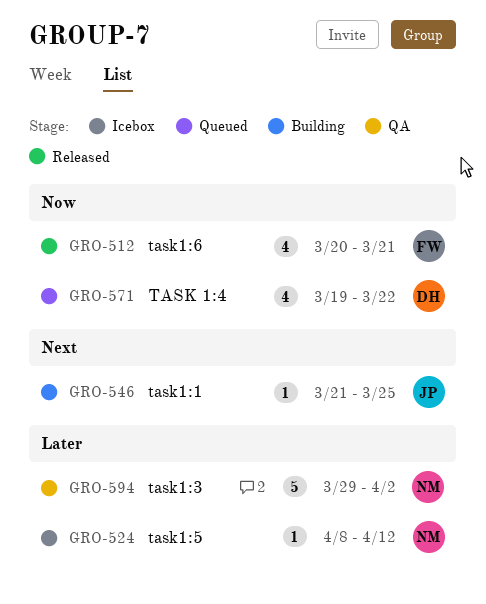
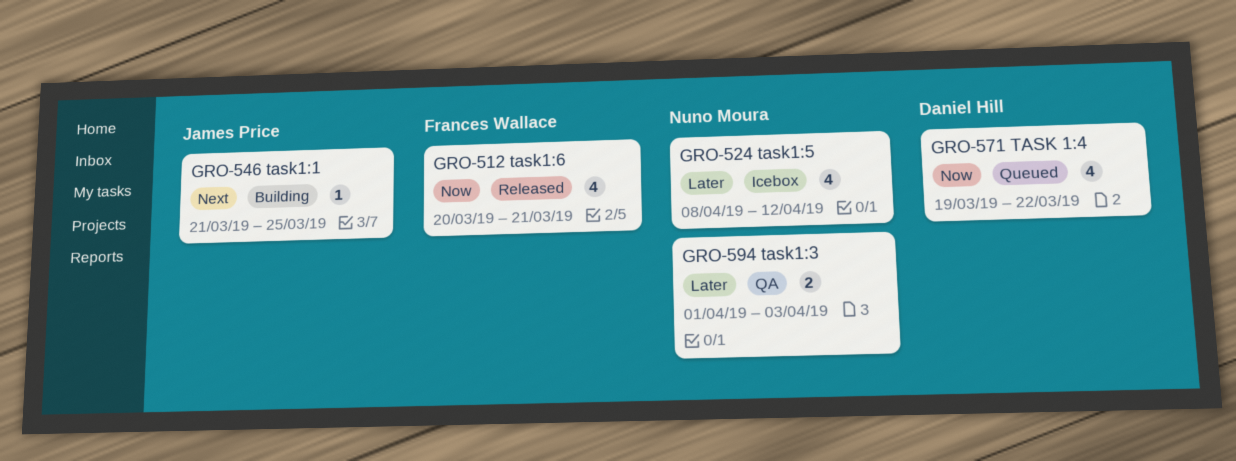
GRO-524, estimate: 1 -> 4
GRO-594, estimate: 5 -> 2
GRO-594, start: Mar 29 -> Apr 1
GRO-594, due: Apr 2 -> Apr 3

